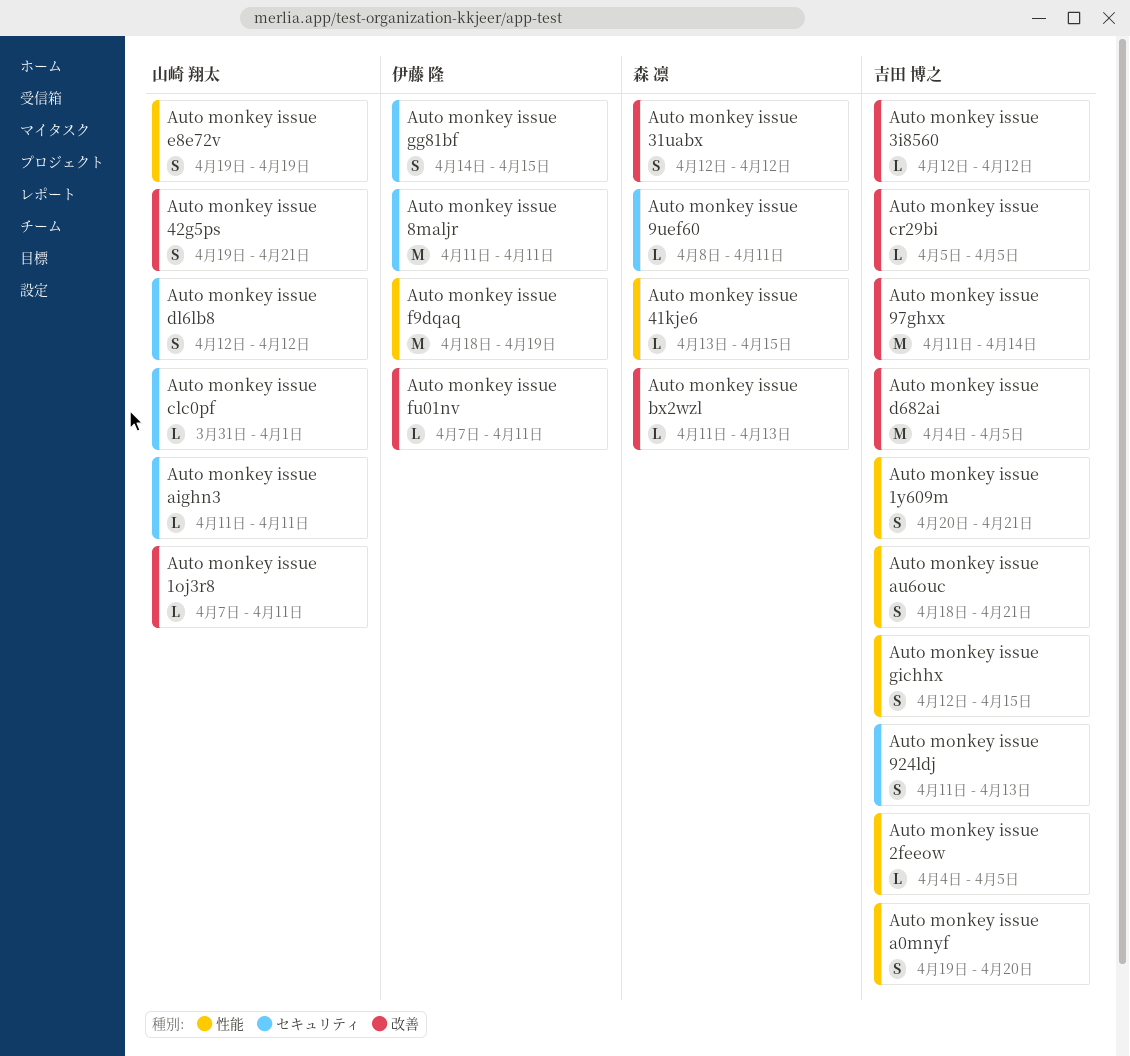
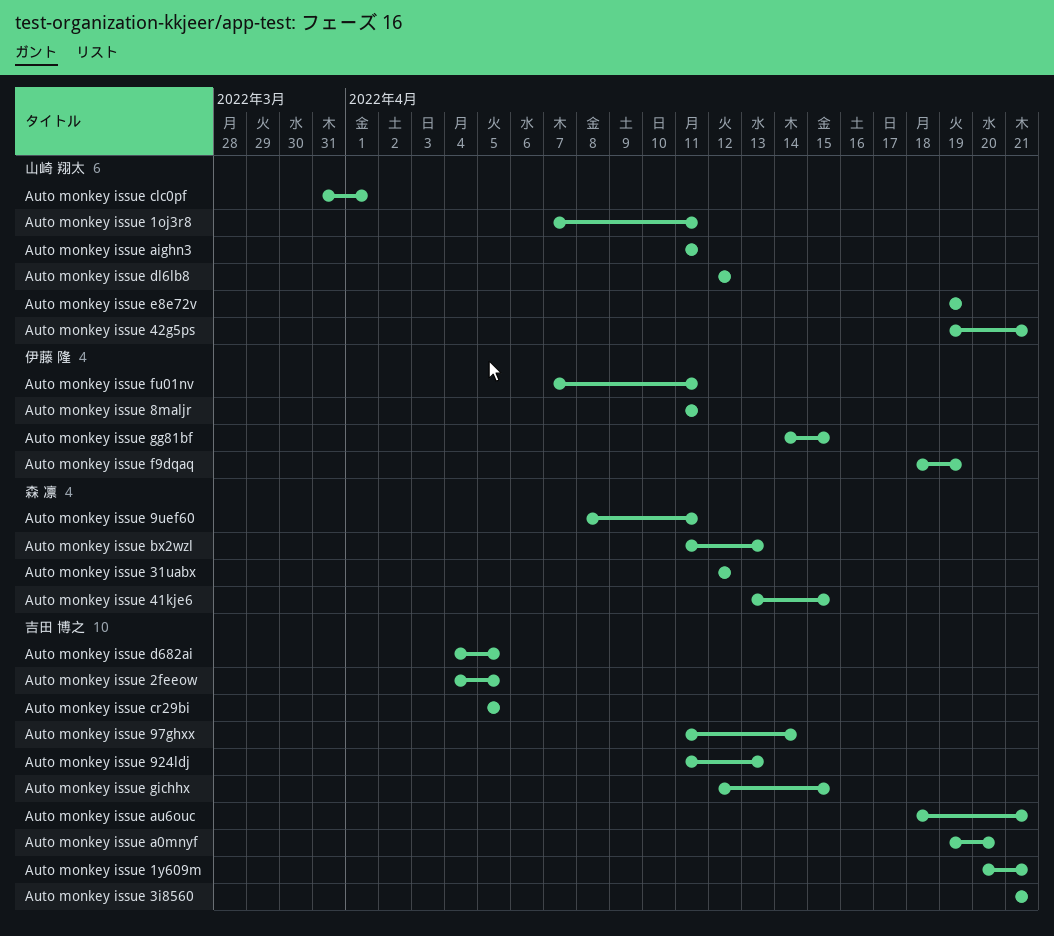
Auto monkey issue 3i8560, start: Apr 12 -> Apr 21
Auto monkey issue 3i8560, due: Apr 12 -> Apr 21

